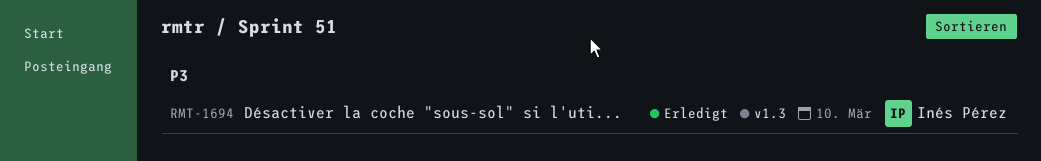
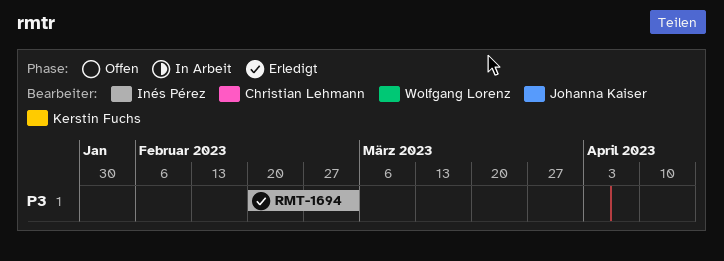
RMT-1694, due: Mar 10 -> Mar 3

